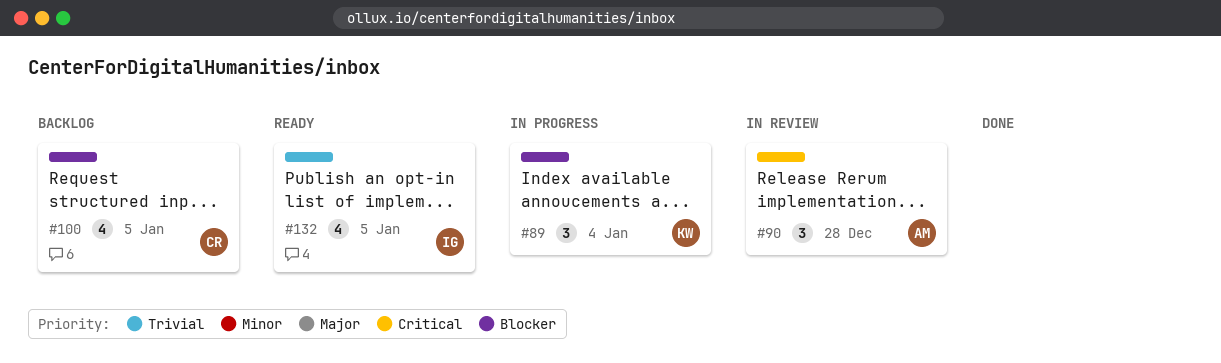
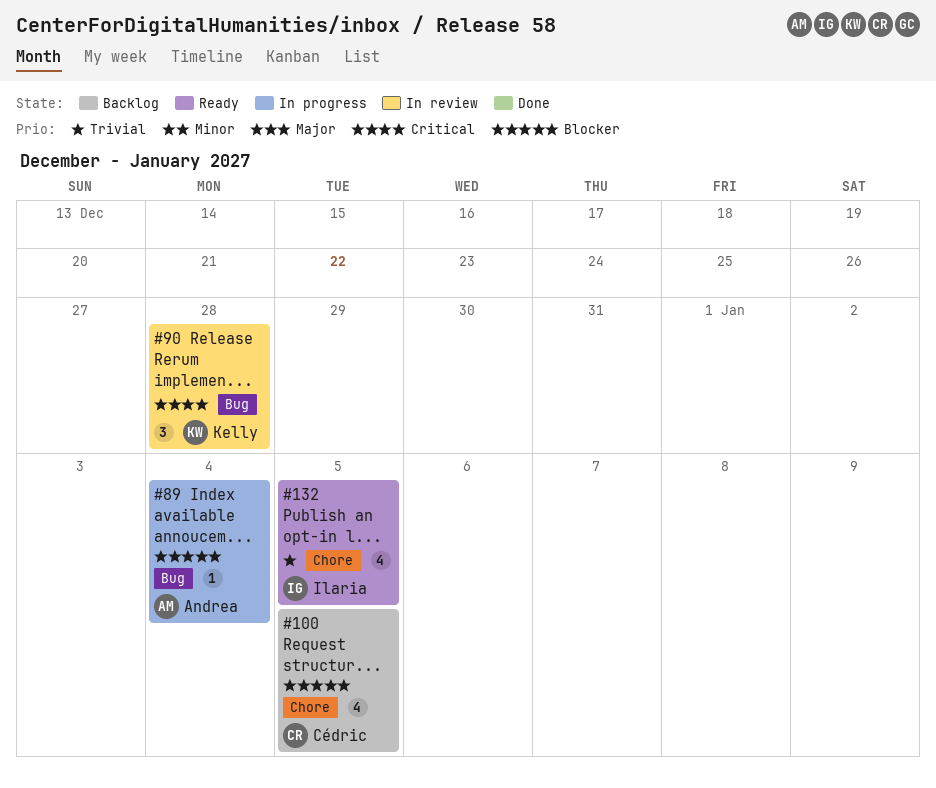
#89, owner: Kelly -> Andrea
#89, estimate: 3 -> 1
#90, owner: Andrea -> Kelly

